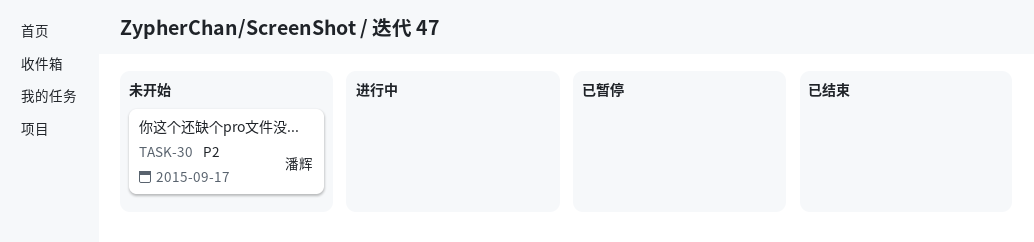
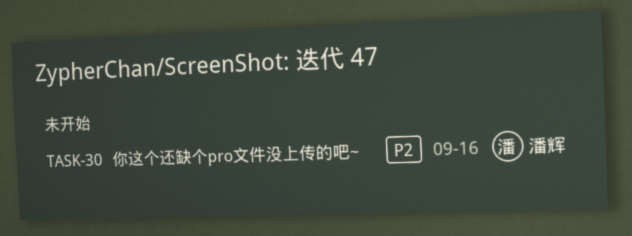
TASK-30, due: Sep 17 -> Sep 16

